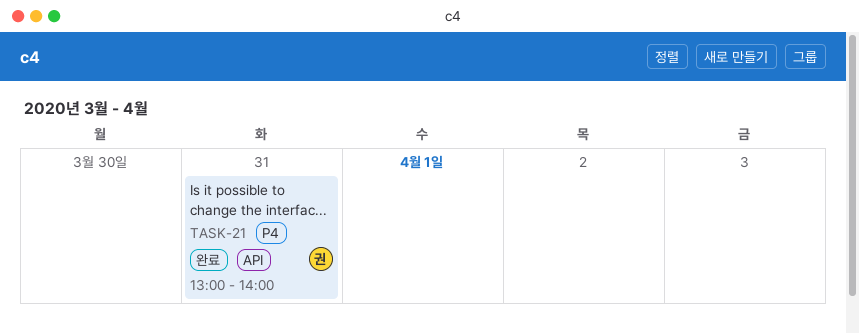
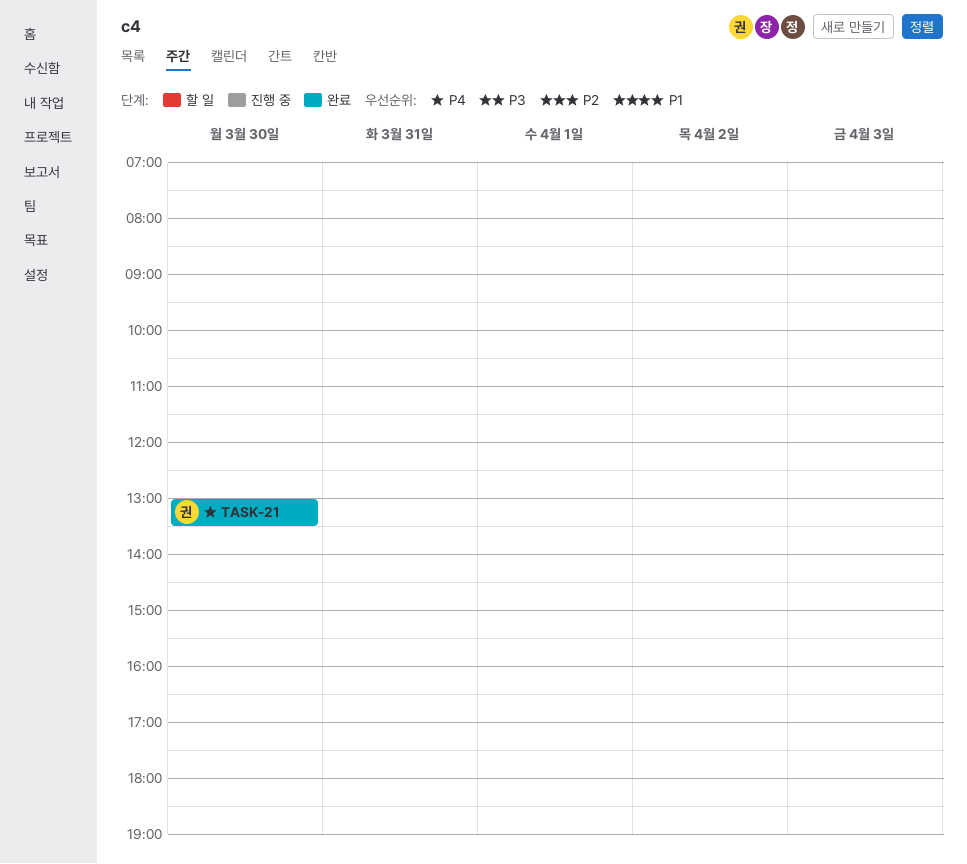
TASK-21, day: Mar 31 -> Mar 30
TASK-21, ends: 14:00 -> 13:30

